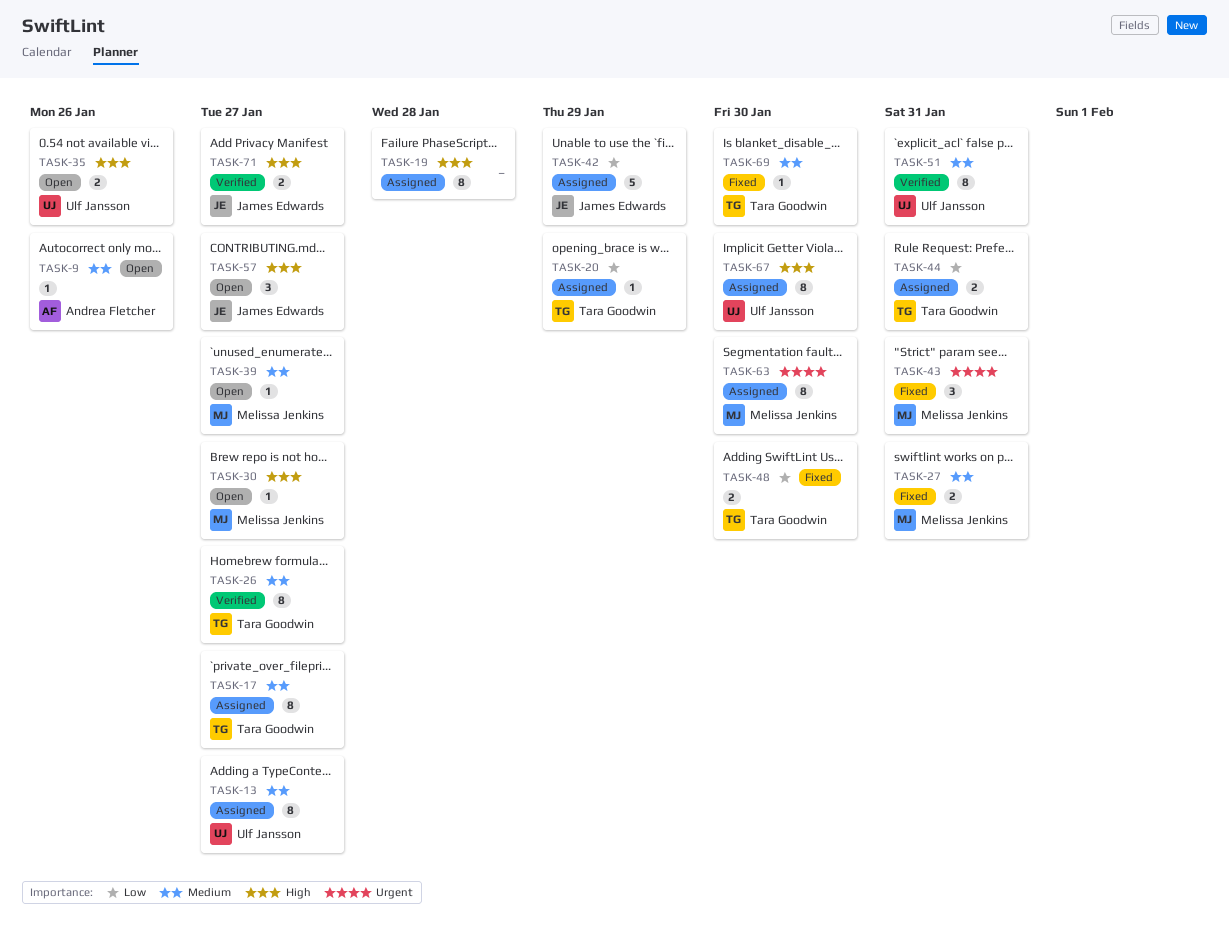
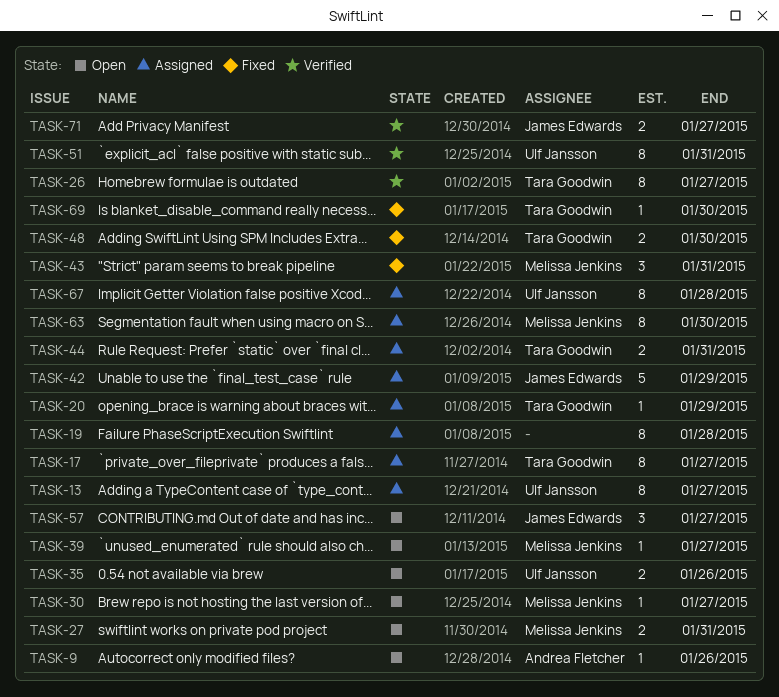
TASK-27, status: Fixed -> Open
TASK-67, due: Jan 30 -> Jan 28

